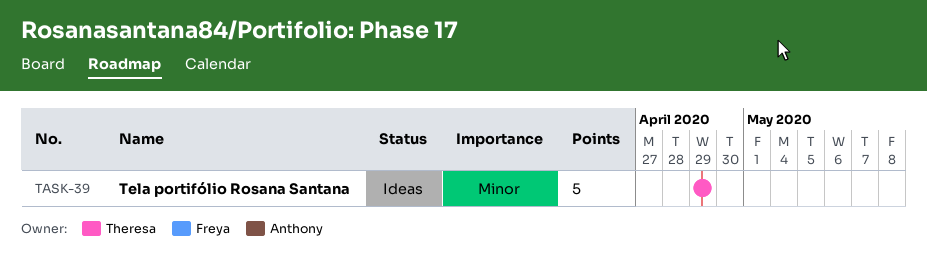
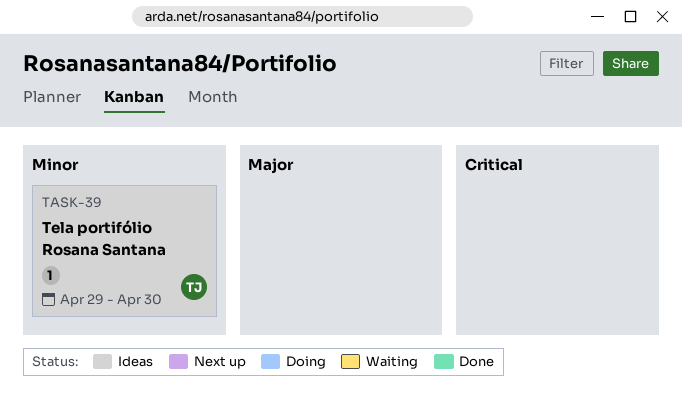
TASK-39, estimate: 5 -> 1
TASK-39, due: Apr 29 -> Apr 30

